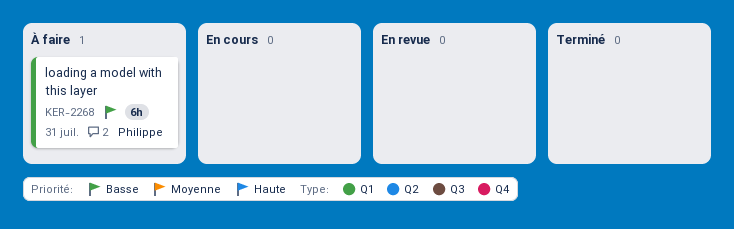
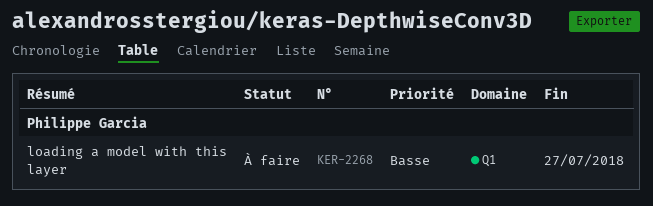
KER-2268, due: Jul 31 -> Jul 27

